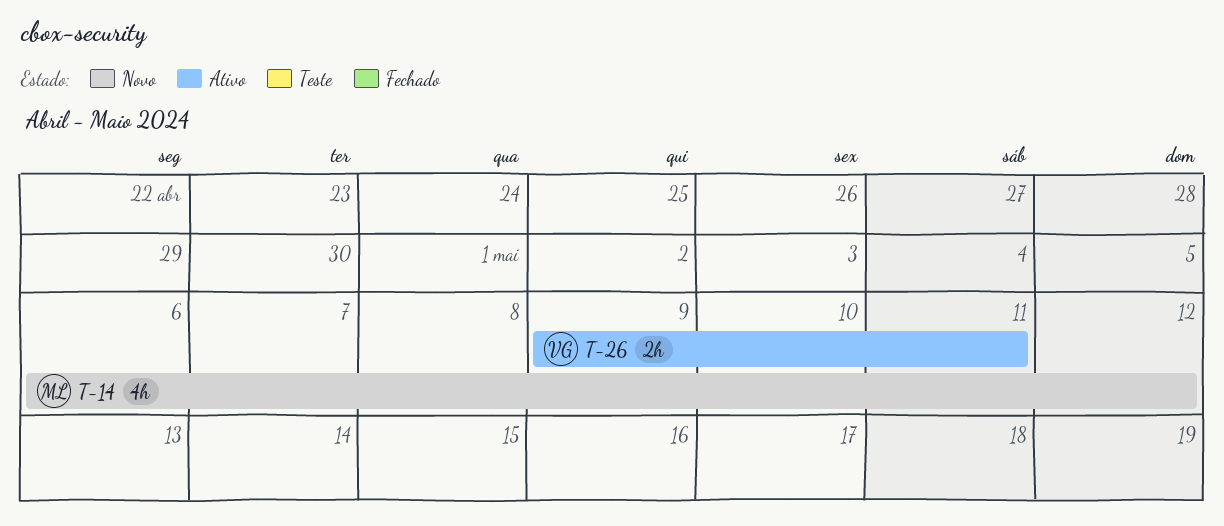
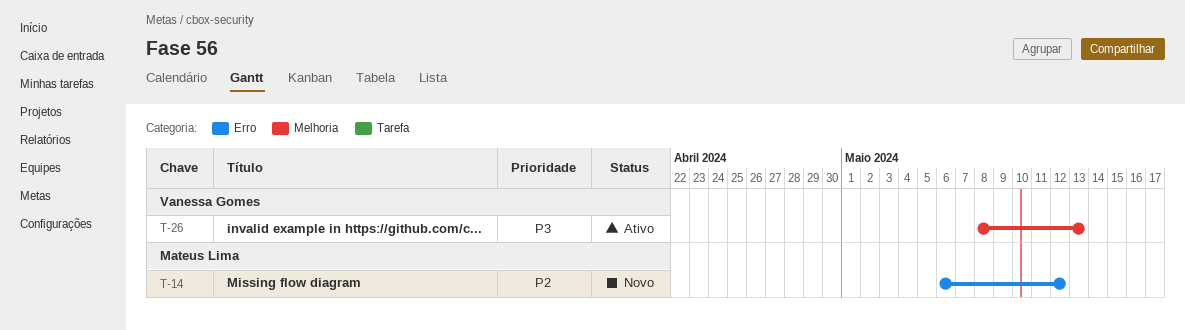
T-26, start: May 9 -> May 8
T-26, due: May 11 -> May 13

